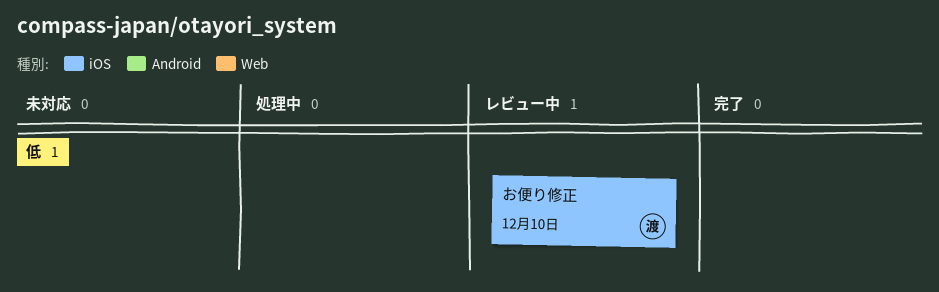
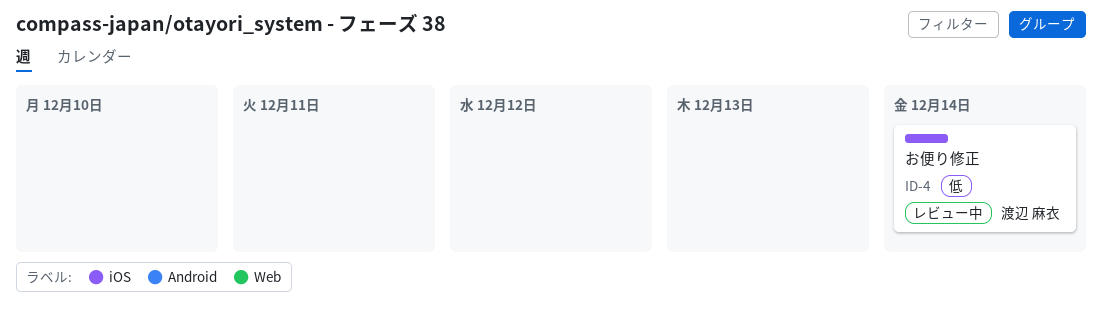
お便り修正, due: Dec 10 -> Dec 14

